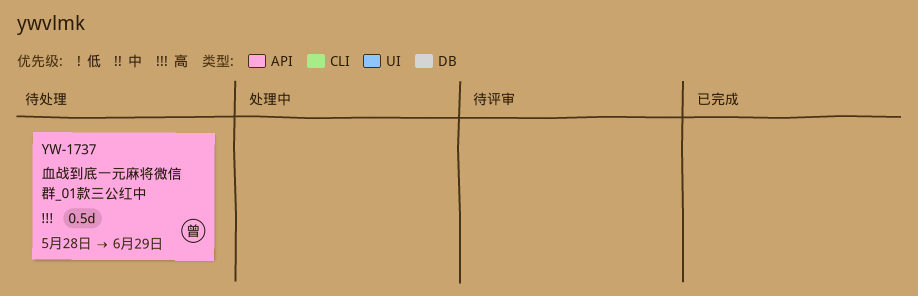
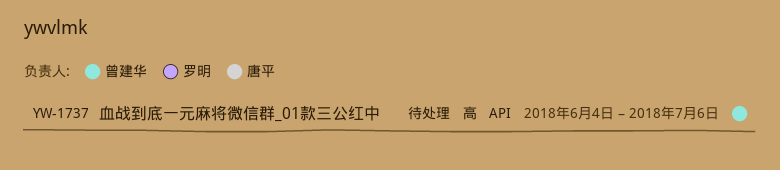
YW-1737, start: May 28 -> Jun 4
YW-1737, due: Jun 29 -> Jul 6

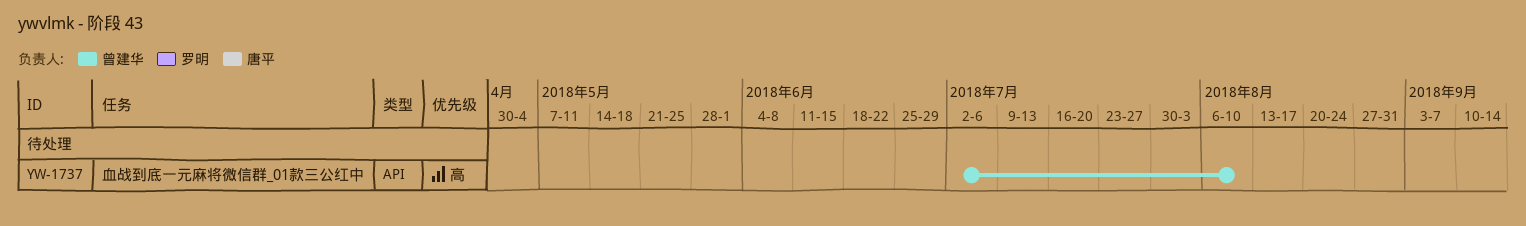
YW-1737, start: Jun 4 -> Jul 2
YW-1737, due: Jul 6 -> Aug 10

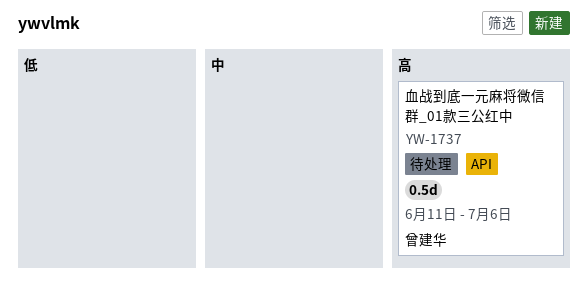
YW-1737, start: Jul 2 -> Jun 11
YW-1737, due: Aug 10 -> Jul 6

